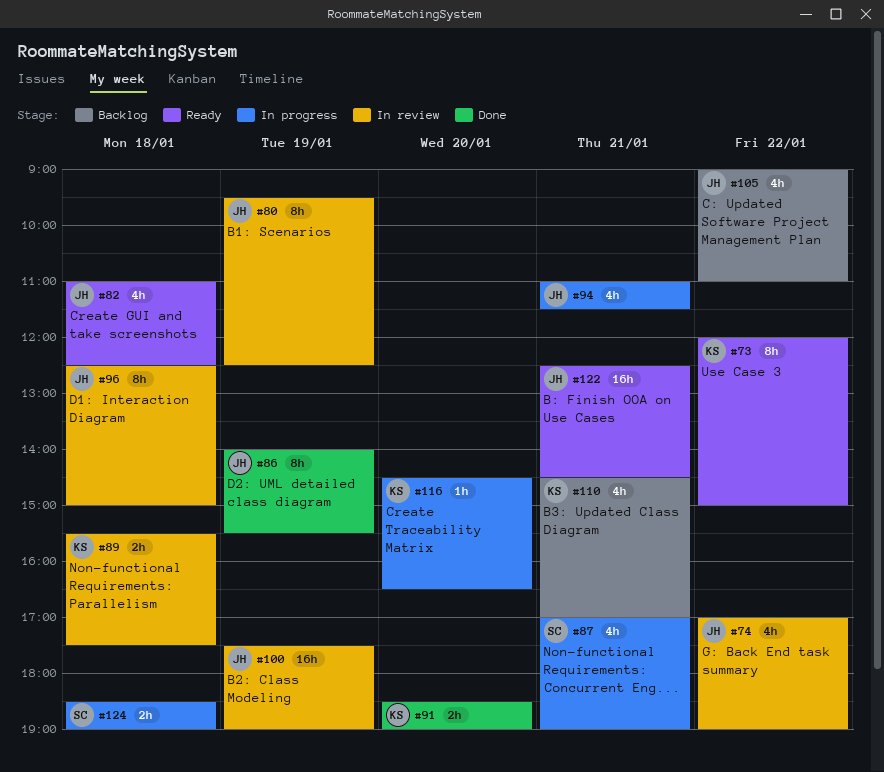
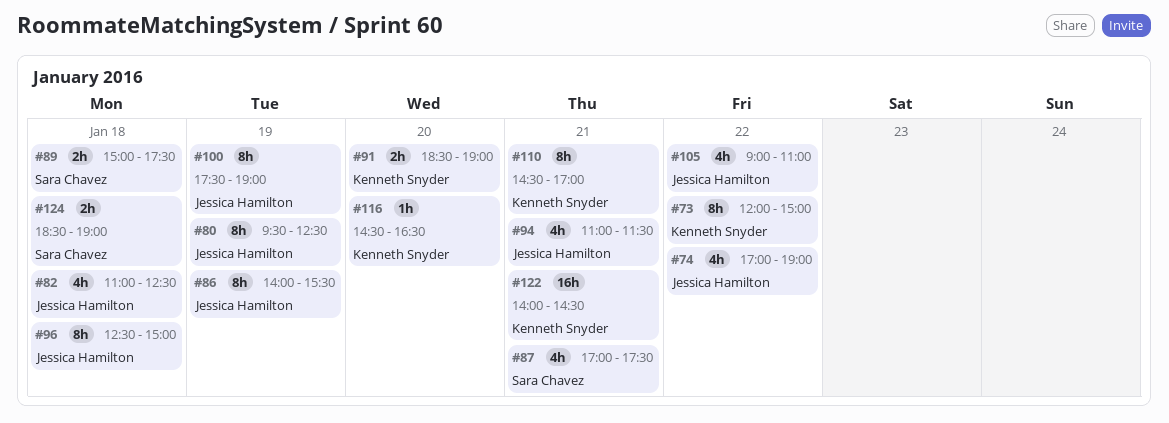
#87, ends: 19:00 -> 17:30
#89, owner: Kenneth Snyder -> Sara Chavez
#89, begins: 15:30 -> 15:00
#100, estimate: 16h -> 8h
#110, estimate: 4h -> 8h
#122, owner: Jessica Hamilton -> Kenneth Snyder
#122, begins: 12:30 -> 14:00

